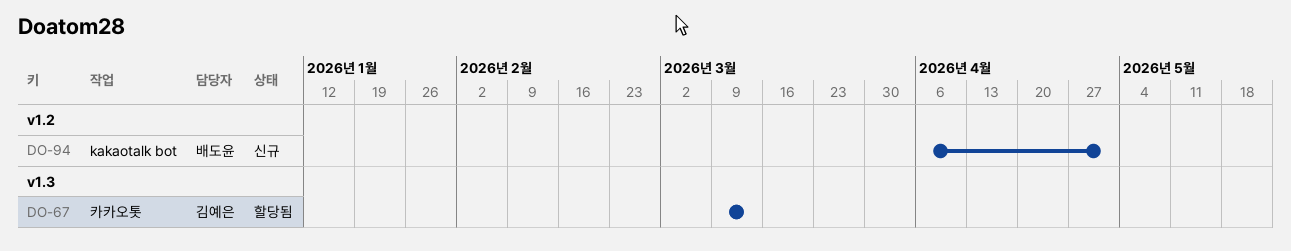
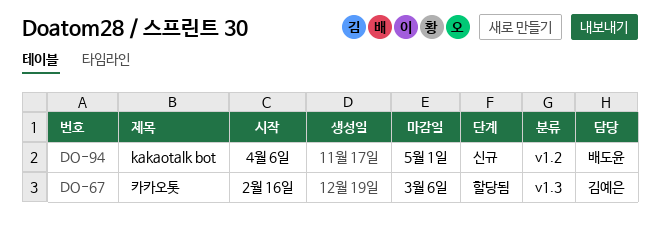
DO-67, start: Mar 9 -> Feb 16
DO-67, due: Mar 13 -> Mar 6

